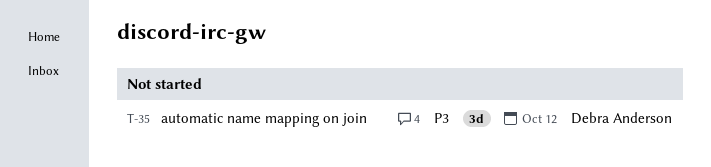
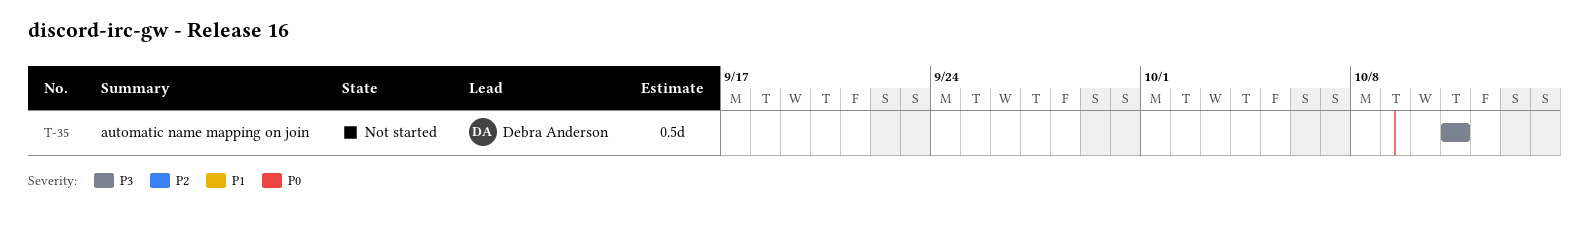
T-35, estimate: 3d -> 0.5d
T-35, due: Oct 12 -> Oct 11

